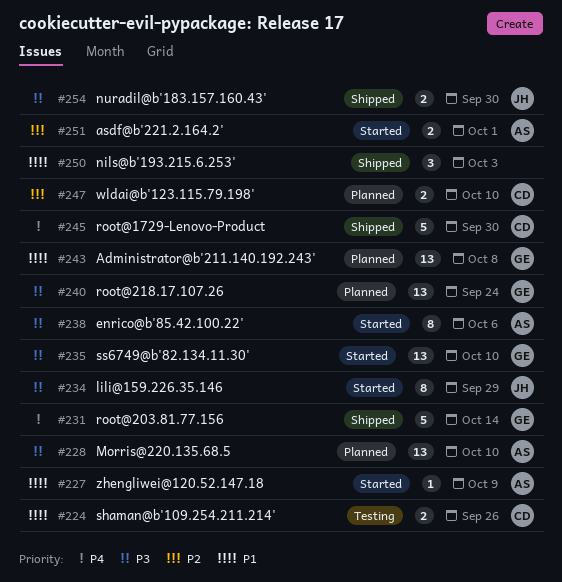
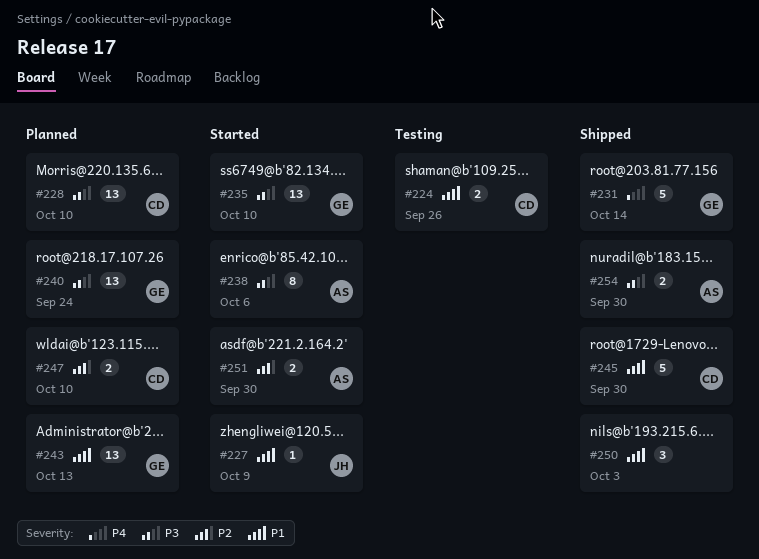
#227, owner: AS -> JH
#228, owner: AS -> CD
#234: present -> none
#243, due: Oct 8 -> Oct 13
#245, priority: P4 -> P1
#251, due: Oct 1 -> Sep 30
#254, owner: JH -> AS

